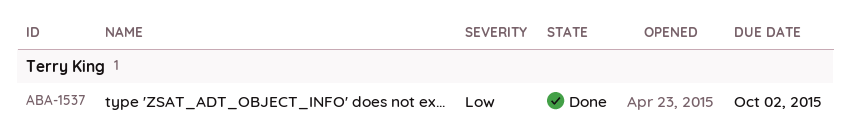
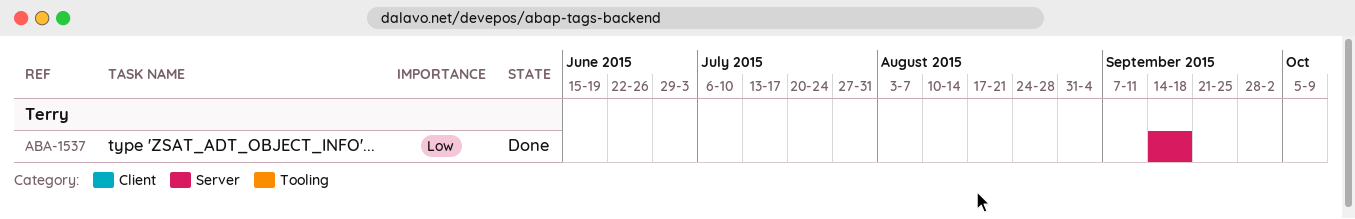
ABA-1537, due: Oct 2 -> Sep 18

